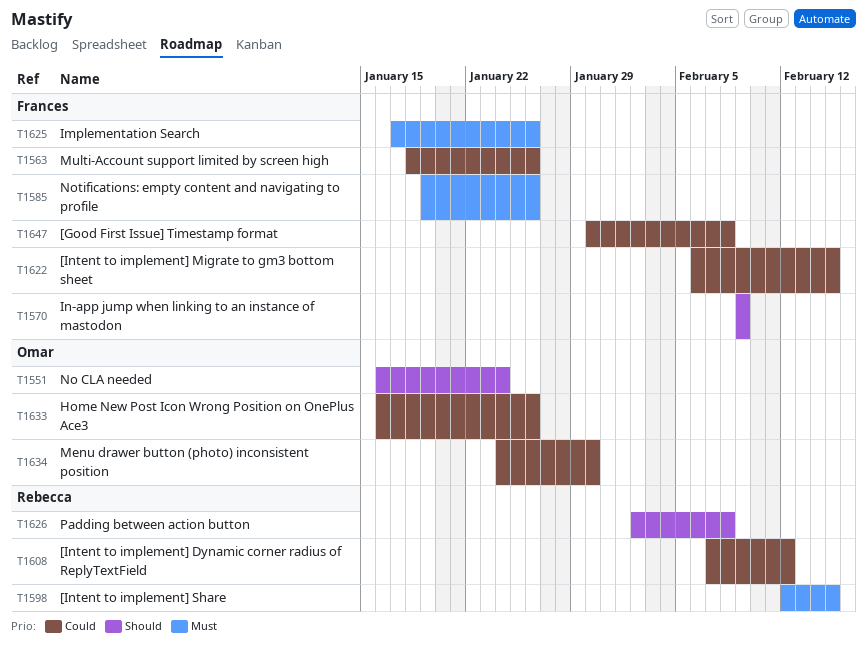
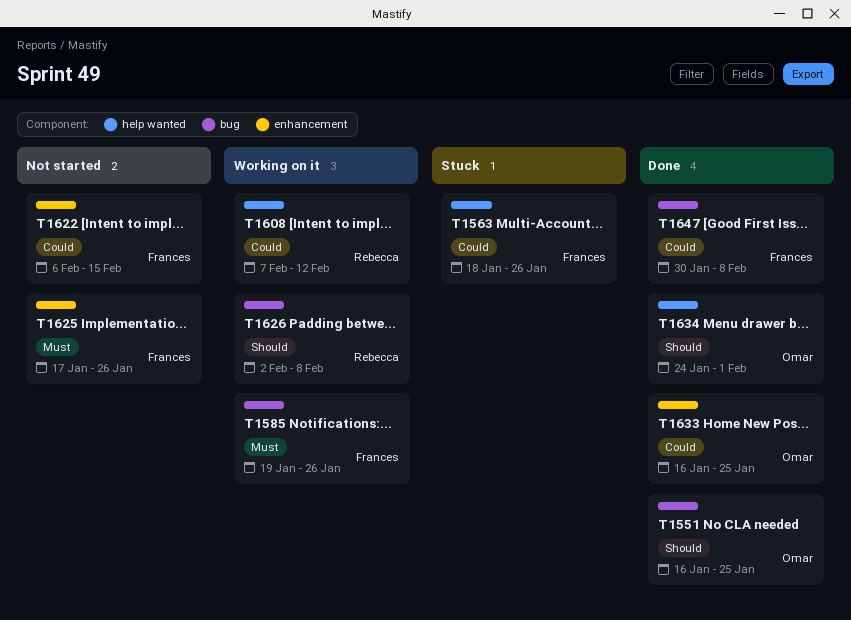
T1551, due: Jan 24 -> Jan 25
T1570: present -> none
T1598: present -> none
T1633, due: Jan 26 -> Jan 25
T1634, priority: Could -> Should
T1634, due: Jan 30 -> Feb 1

